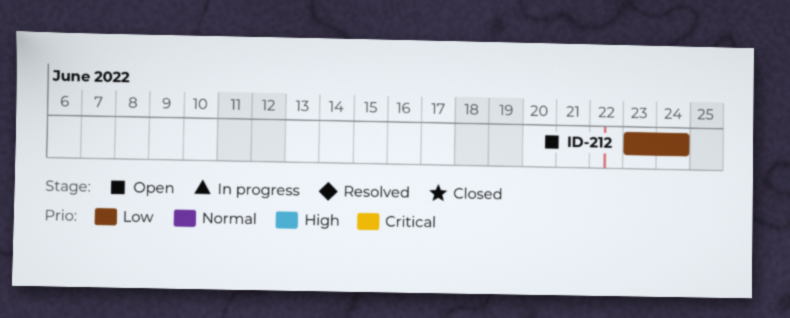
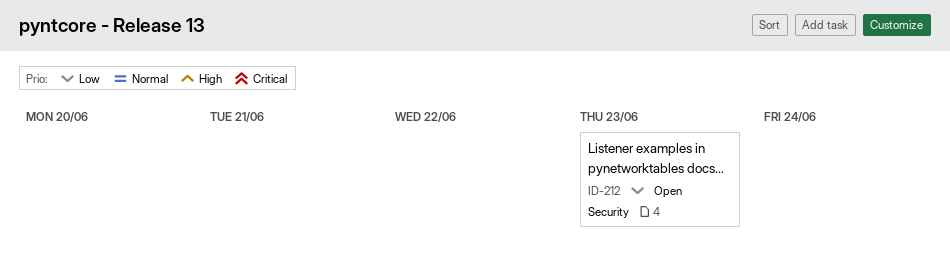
ID-212, due: Jun 24 -> Jun 23

